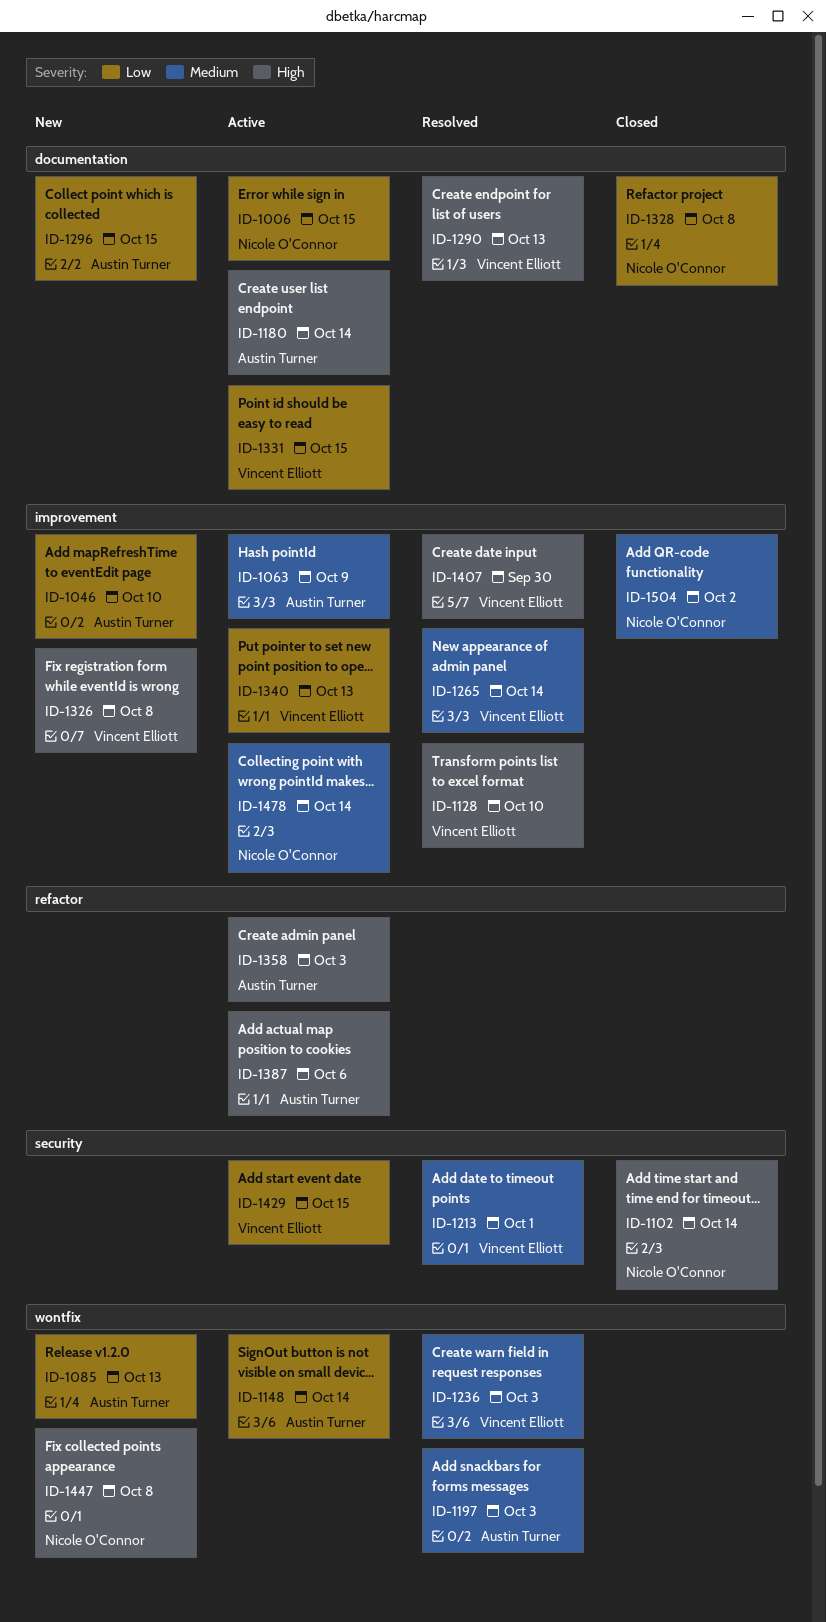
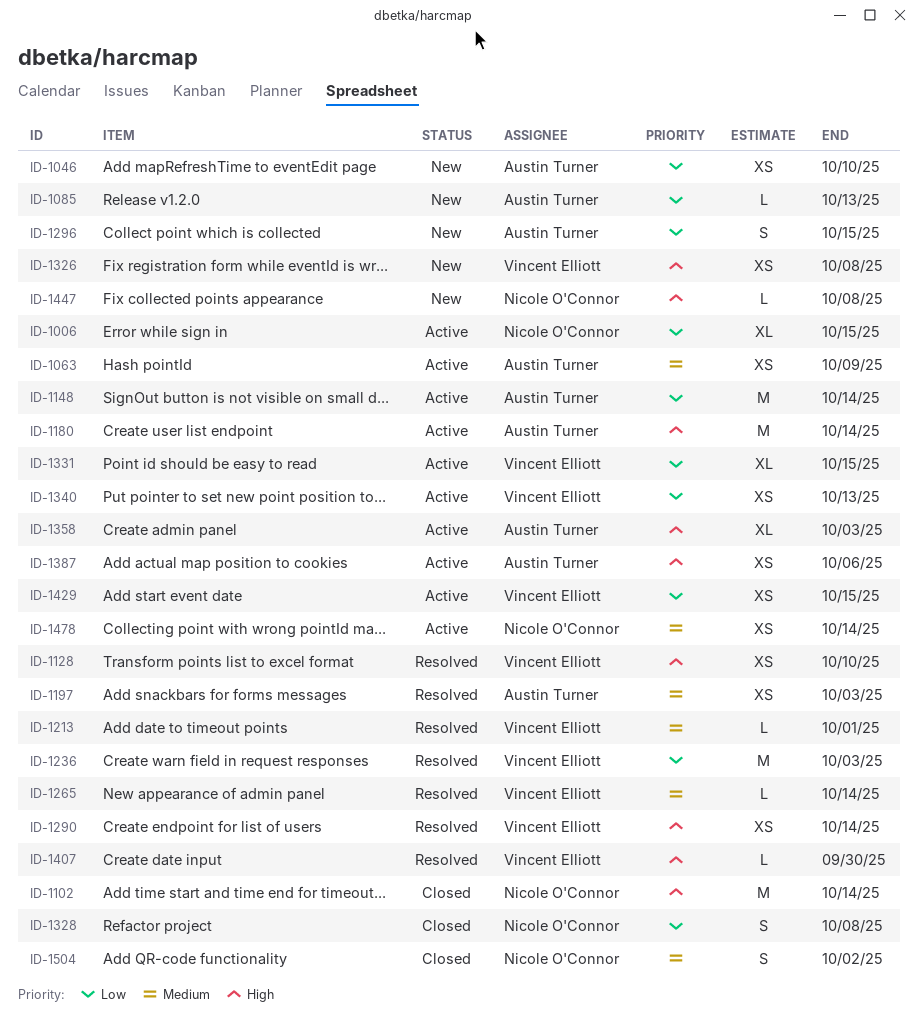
ID-1236, priority: Medium -> Low
ID-1290, due: Oct 13 -> Oct 14

